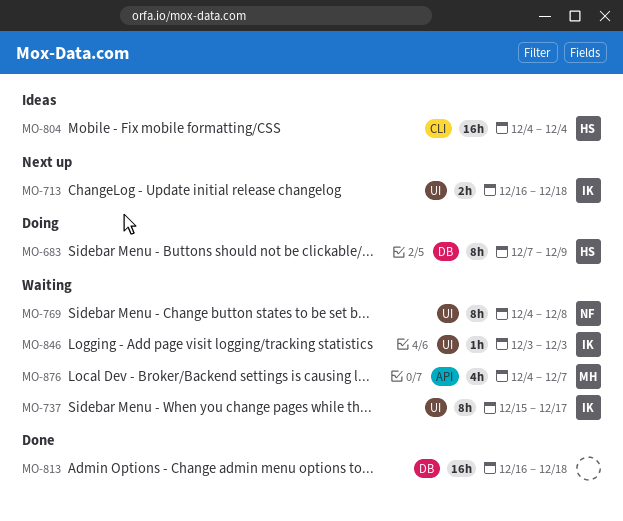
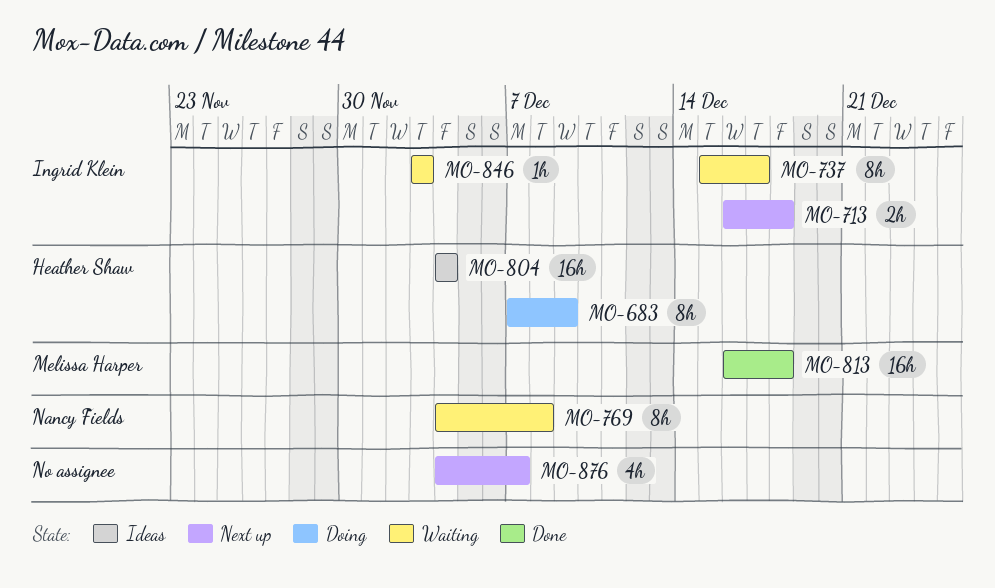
MO-813, owner: none -> Melissa Harper
MO-876, status: Waiting -> Next up
MO-876, owner: Melissa Harper -> none

